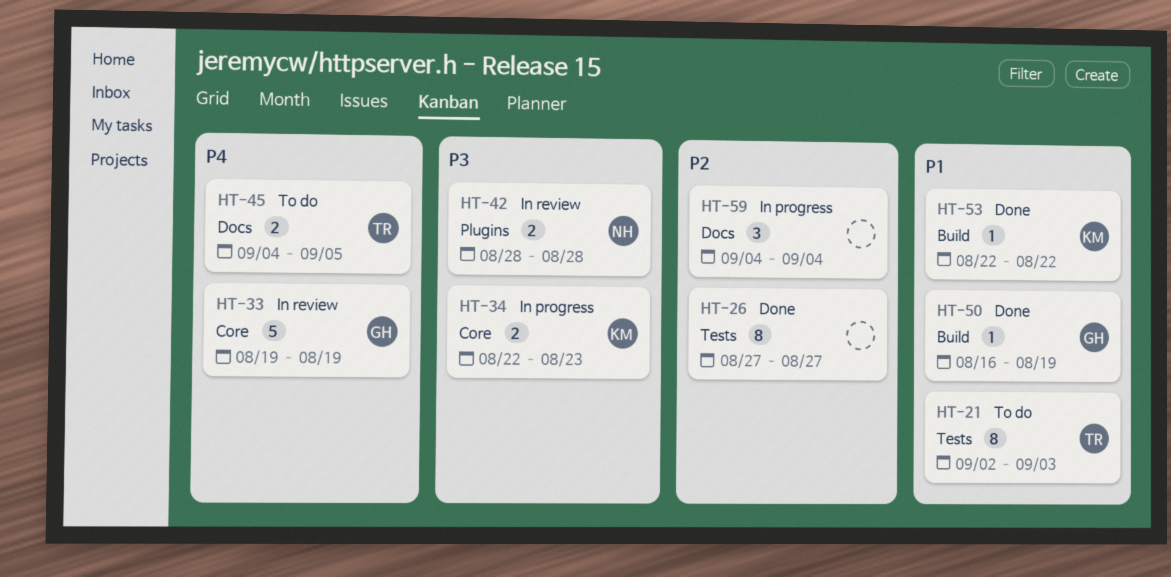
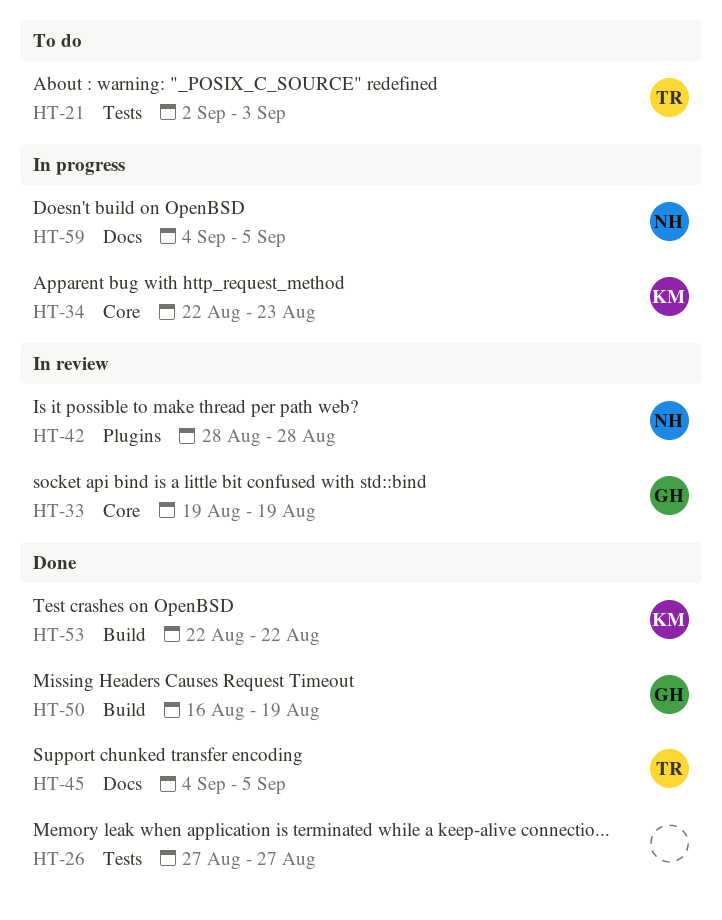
HT-45, status: To do -> Done
HT-59, owner: none -> NH
HT-59, due: Sep 4 -> Sep 5

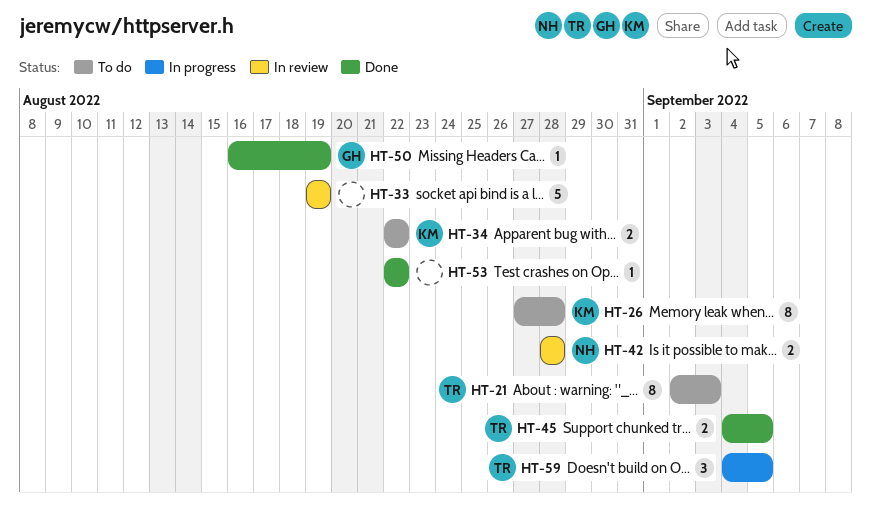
HT-26, status: Done -> To do
HT-26, owner: none -> KM
HT-26, due: Aug 27 -> Aug 28
HT-33, owner: GH -> none
HT-34, status: In progress -> To do
HT-34, due: Aug 23 -> Aug 22
HT-53, owner: KM -> none
HT-59, owner: NH -> TR

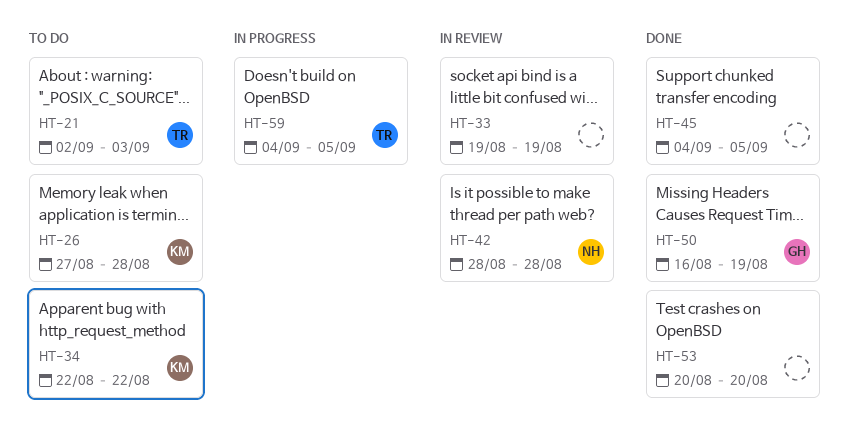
HT-45, owner: TR -> none
HT-53, start: Aug 22 -> Aug 20
HT-53, due: Aug 22 -> Aug 20

